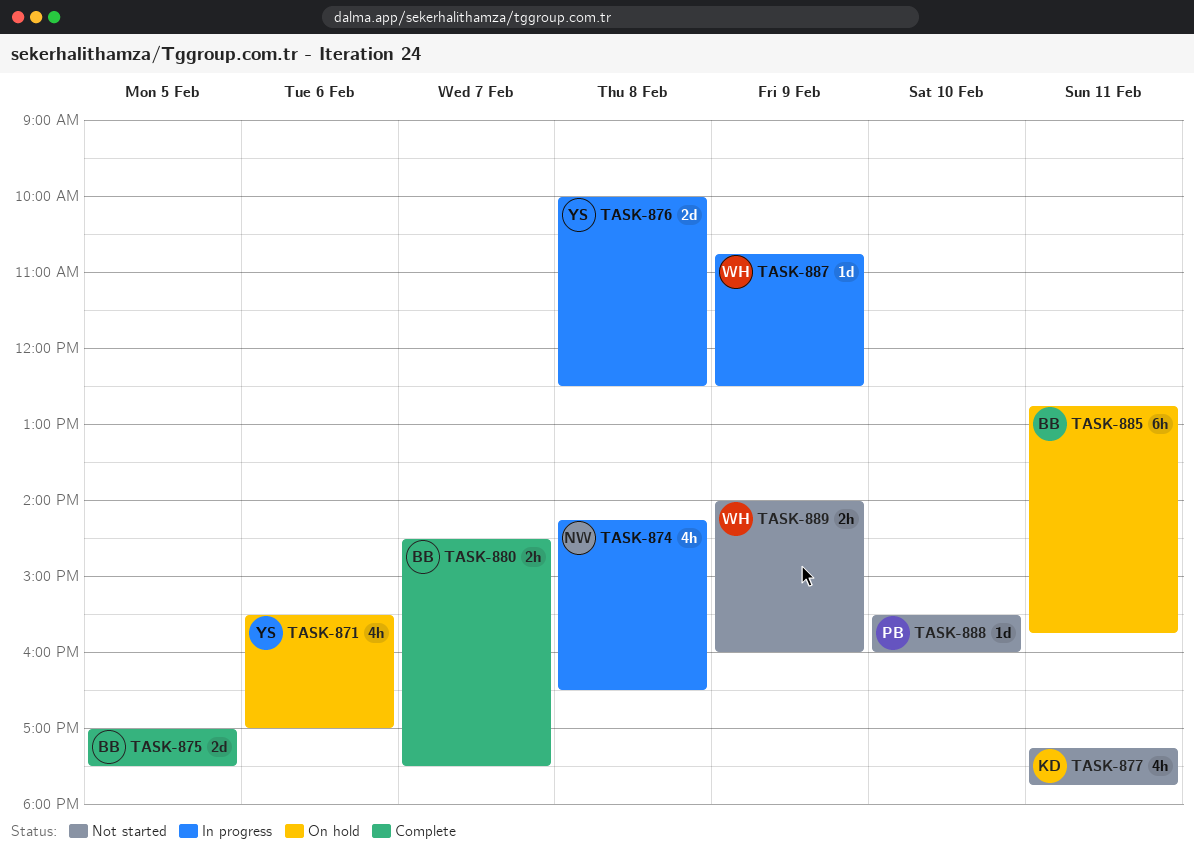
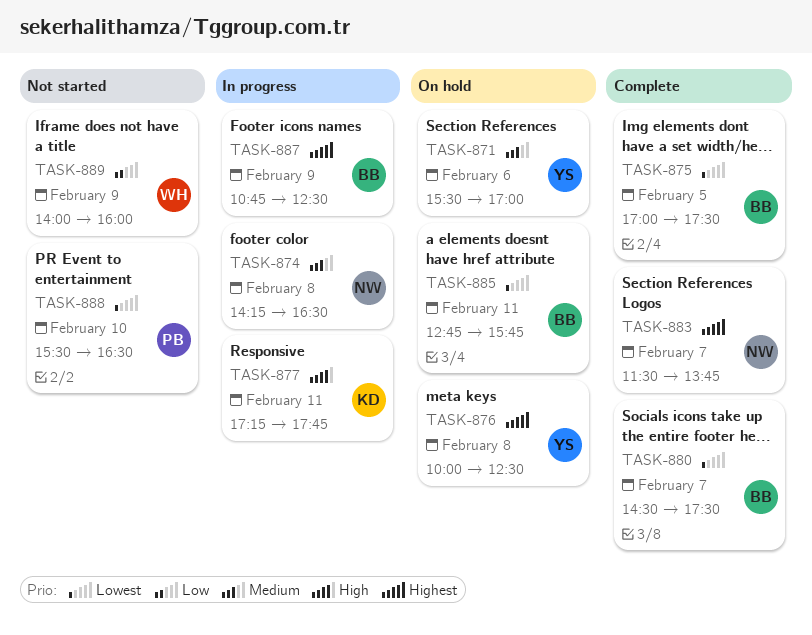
TASK-876, status: In progress -> On hold
TASK-877, status: Not started -> In progress
TASK-883: none -> present
TASK-887, owner: WH -> BB
TASK-888, ends: 16:00 -> 16:30

